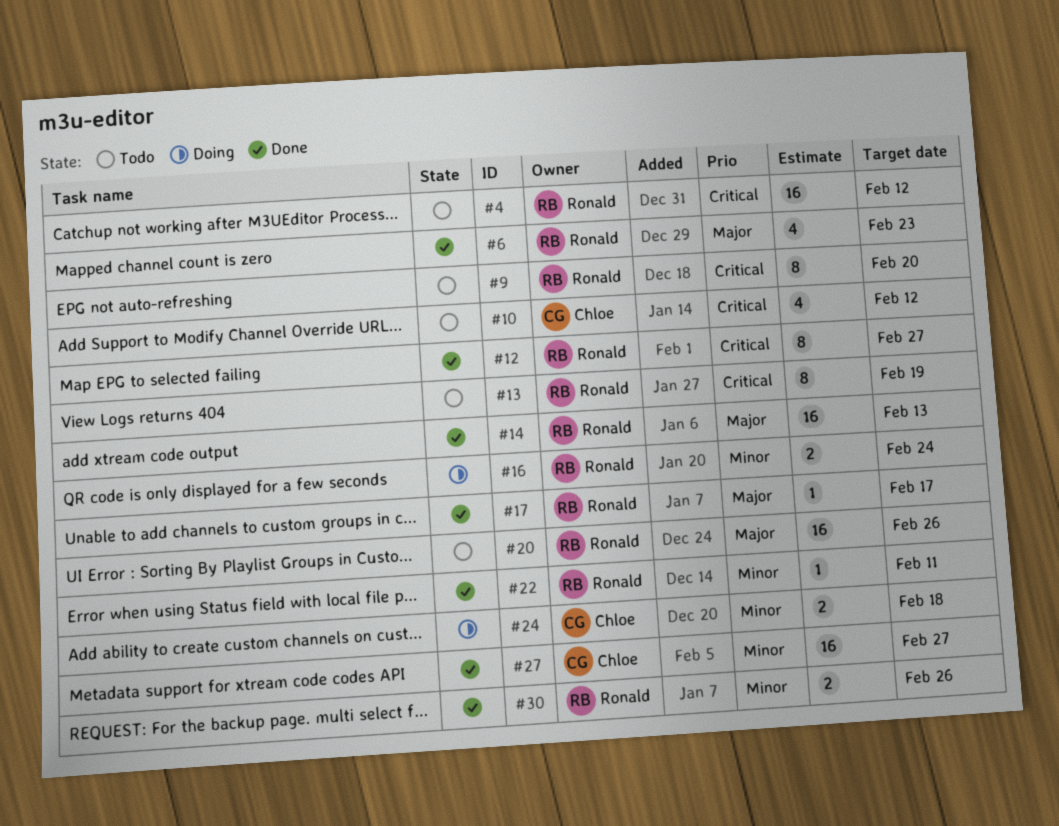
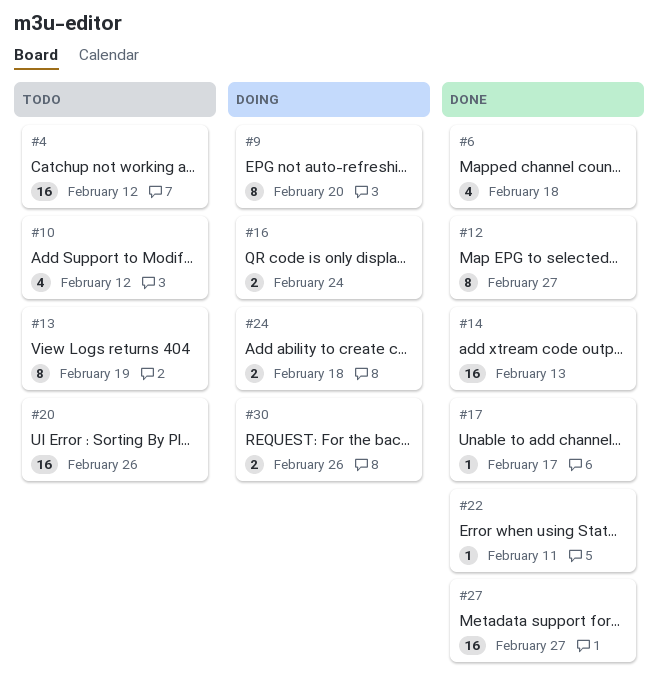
#6, due: Feb 23 -> Feb 18
#9, status: Todo -> Doing
#30, status: Done -> Doing

